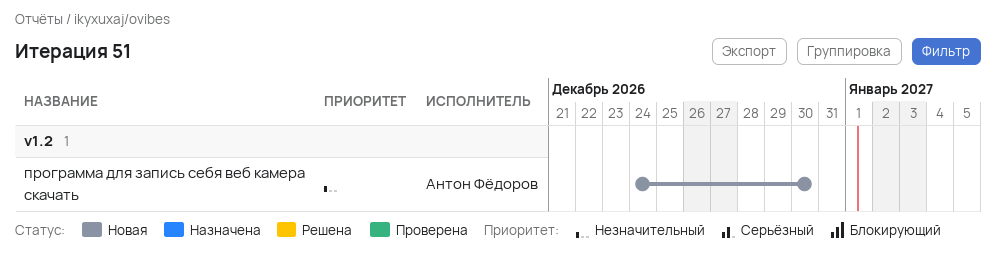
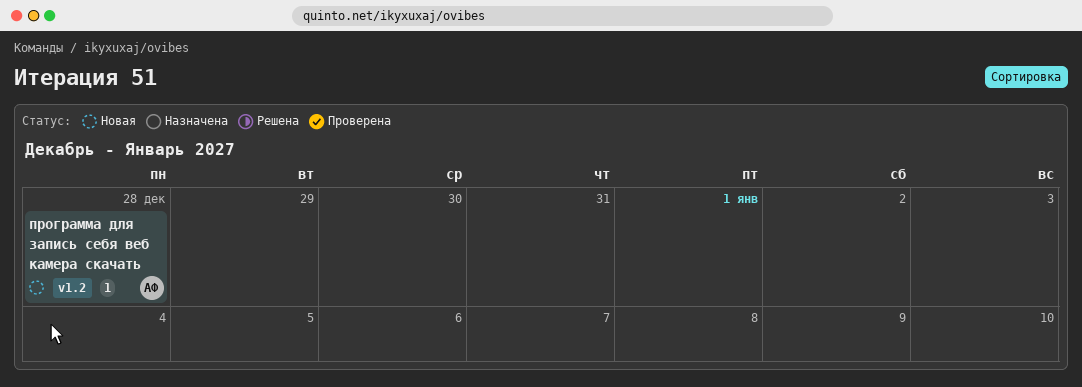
программа для запись себя веб камера скачать, due: Dec 30 -> Dec 28

